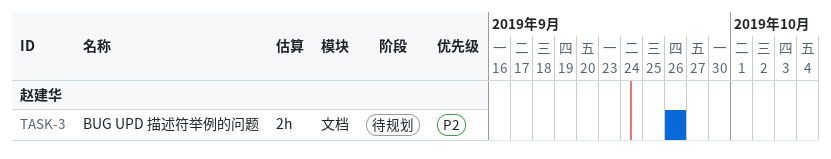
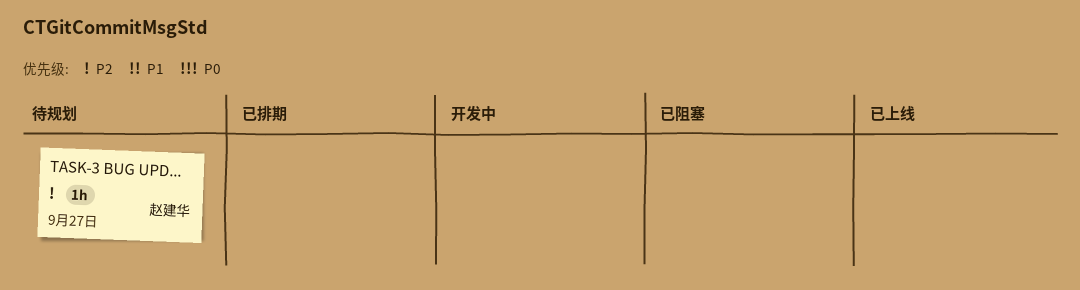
TASK-3, estimate: 2h -> 1h
TASK-3, due: Sep 26 -> Sep 27

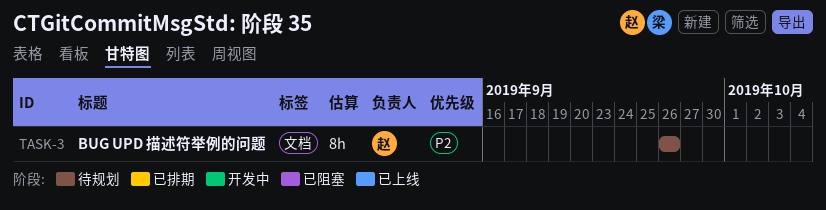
TASK-3, estimate: 1h -> 8h
TASK-3, due: Sep 27 -> Sep 26

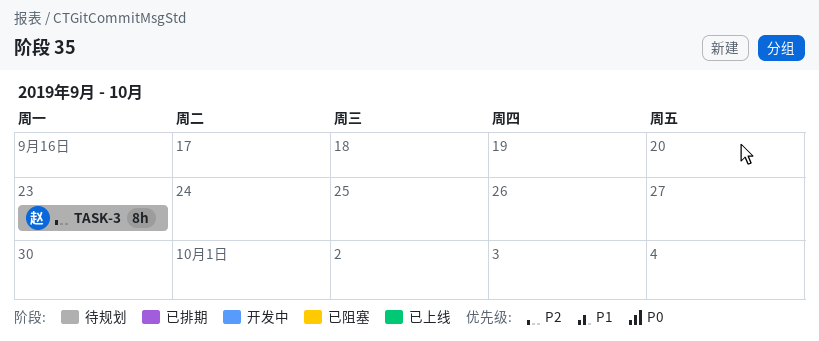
TASK-3, start: Sep 26 -> Sep 23
TASK-3, due: Sep 26 -> Sep 23

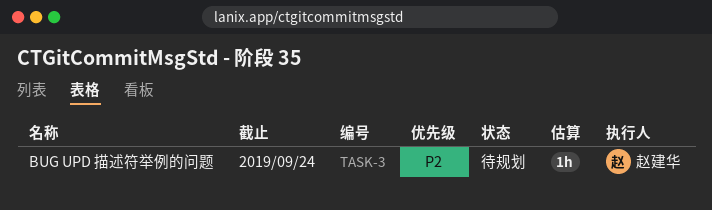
TASK-3, estimate: 8h -> 1h
TASK-3, due: Sep 23 -> Sep 24

